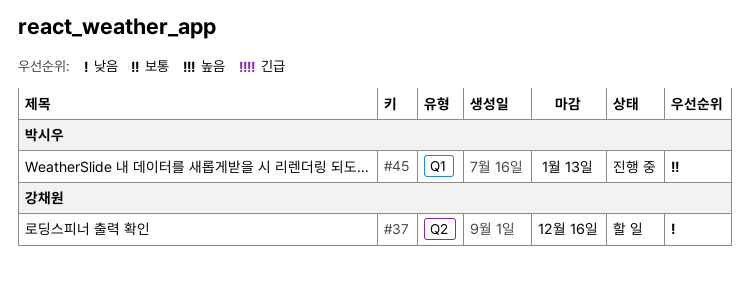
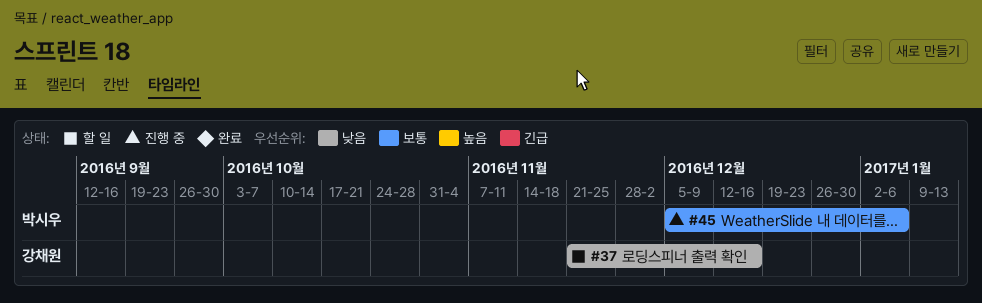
#45, due: Jan 13 -> Jan 6

